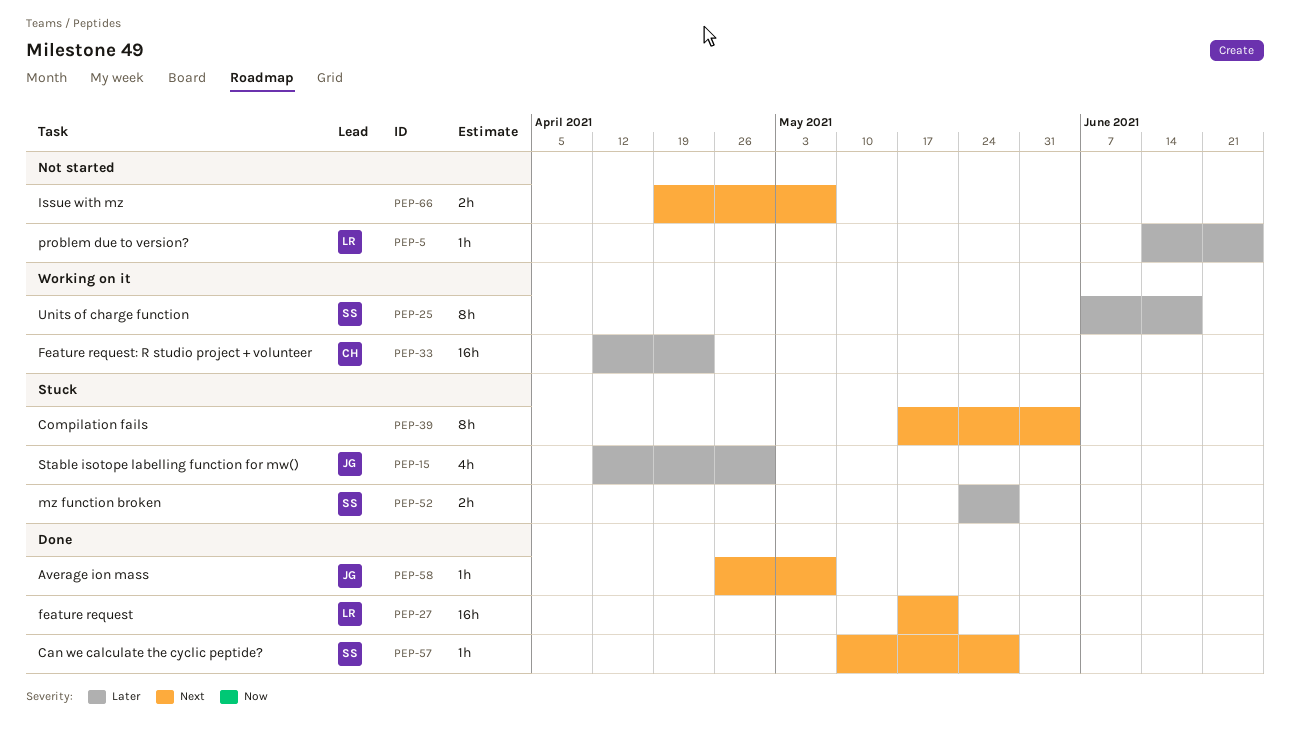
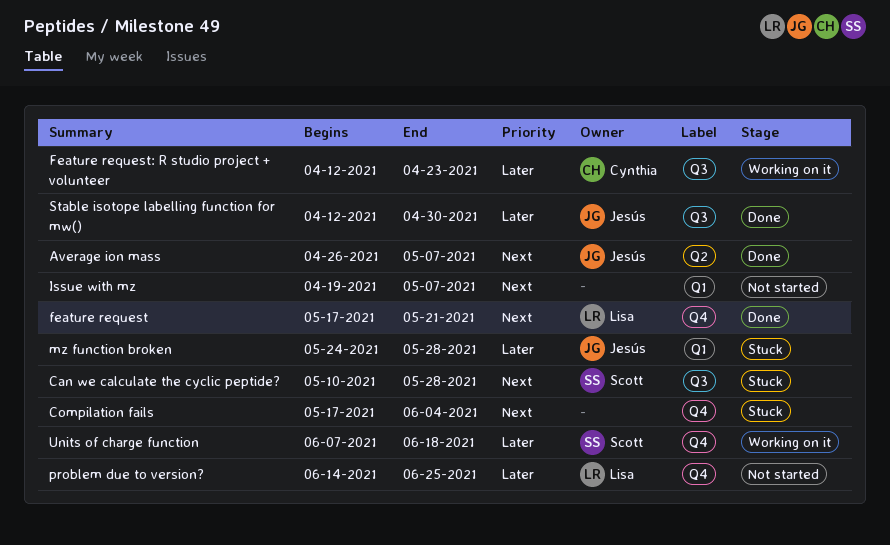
Can we calculate the cyclic peptide?, status: Done -> Stuck
mz function broken, owner: Scott -> Jesús
Stable isotope labelling function for mw(), status: Stuck -> Done

